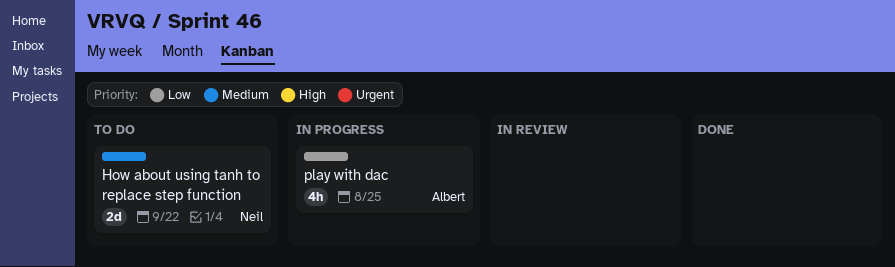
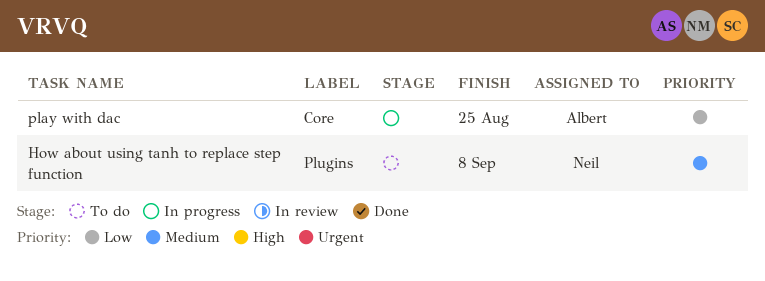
How about using tanh to replace step function, due: Sep 22 -> Sep 8

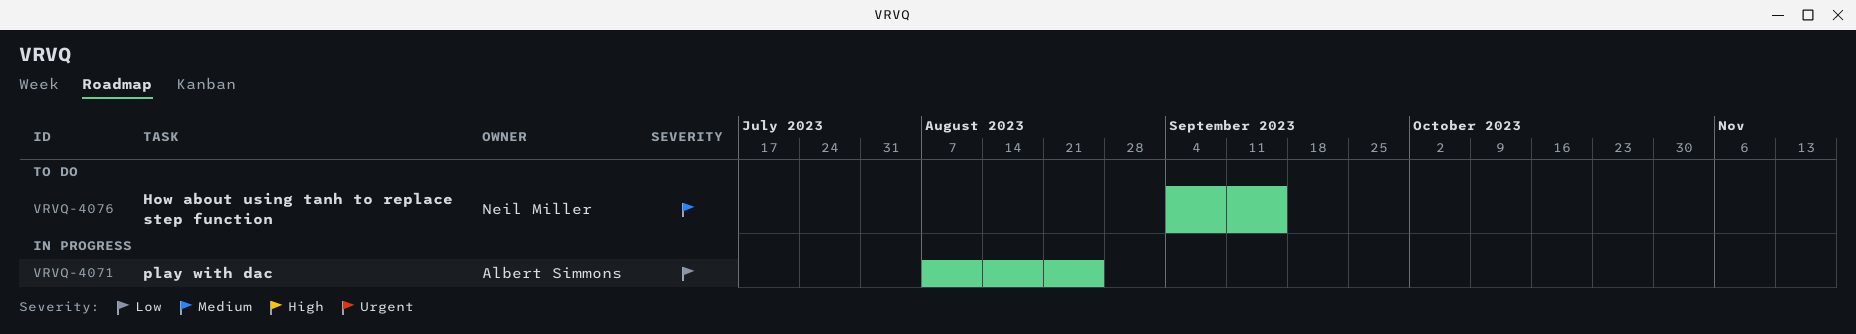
How about using tanh to replace step function, due: Sep 8 -> Sep 15

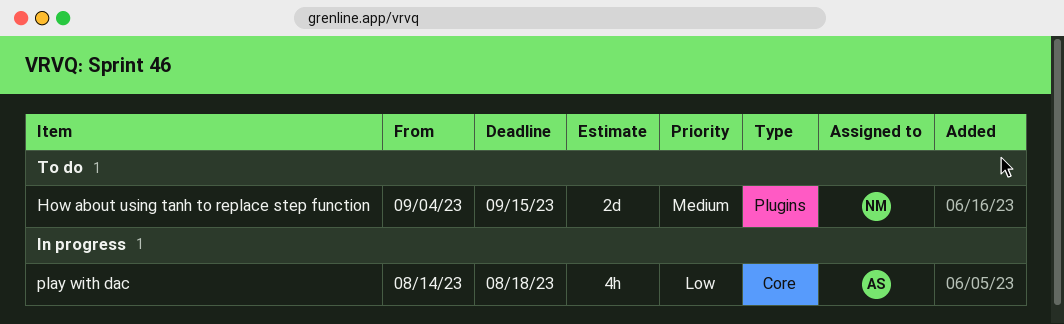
play with dac, start: Aug 7 -> Aug 14
play with dac, due: Aug 25 -> Aug 18

